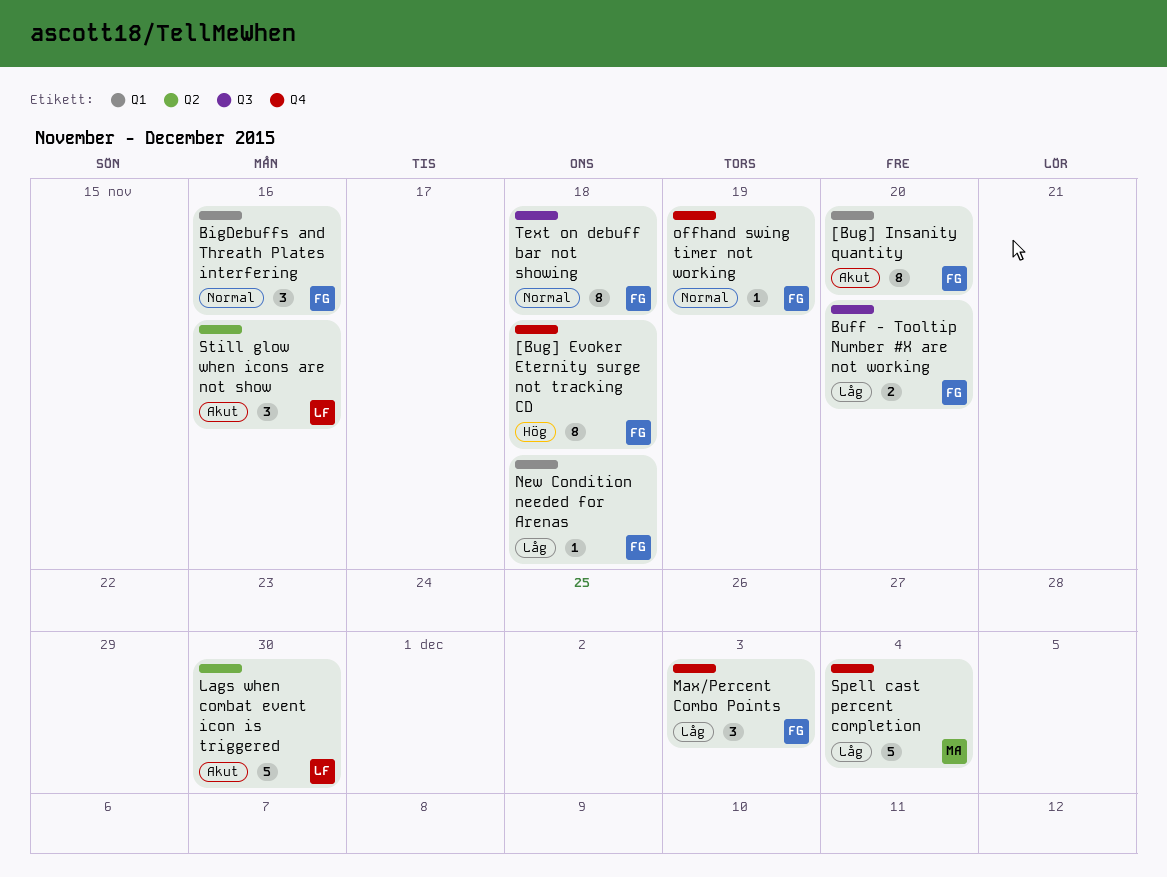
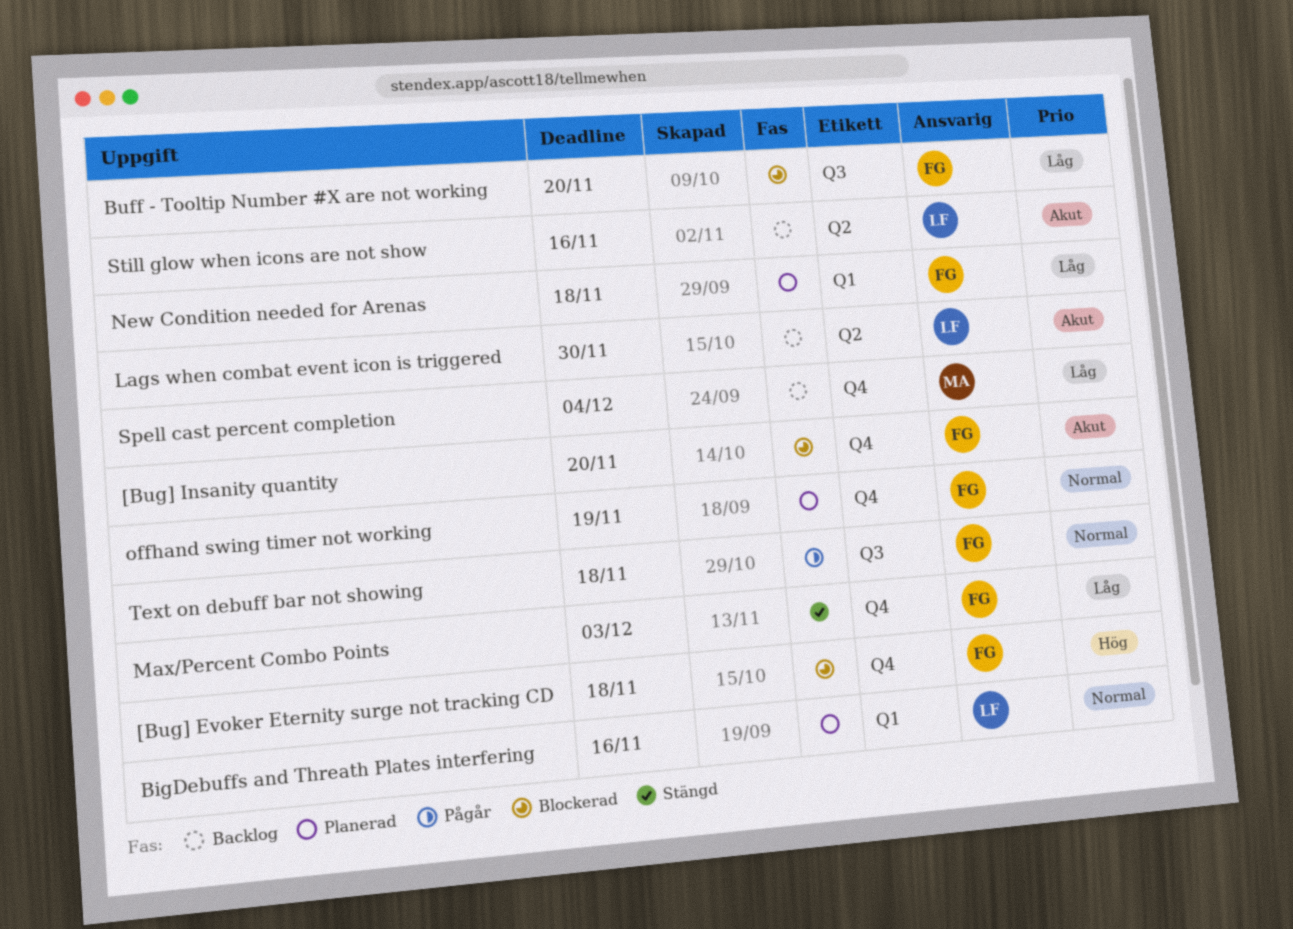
[Bug] Insanity quantity, label: Q1 -> Q4
BigDebuffs and Threath Plates interfering, owner: FG -> LF

